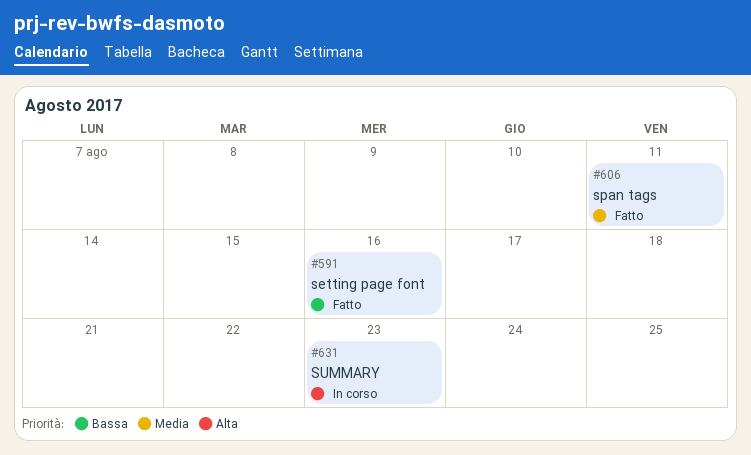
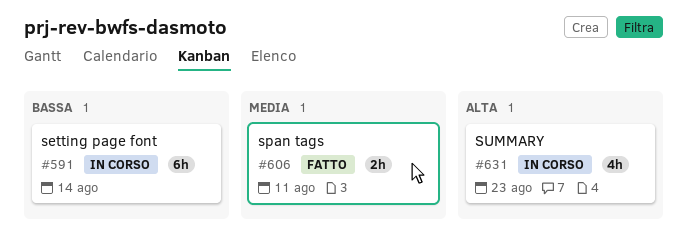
#591, status: Fatto -> In corso
#591, due: Aug 16 -> Aug 14

